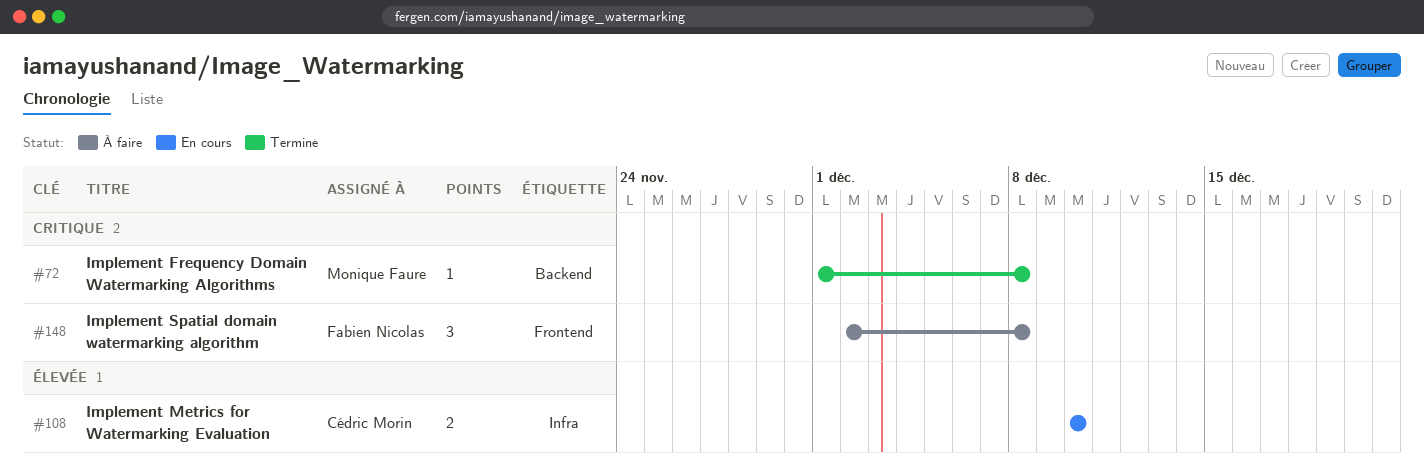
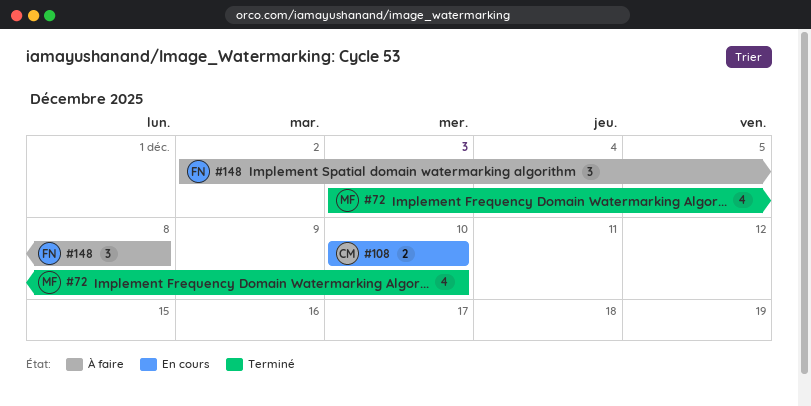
#72, estimate: 1 -> 4
#72, start: Dec 1 -> Dec 3
#72, due: Dec 8 -> Dec 10

